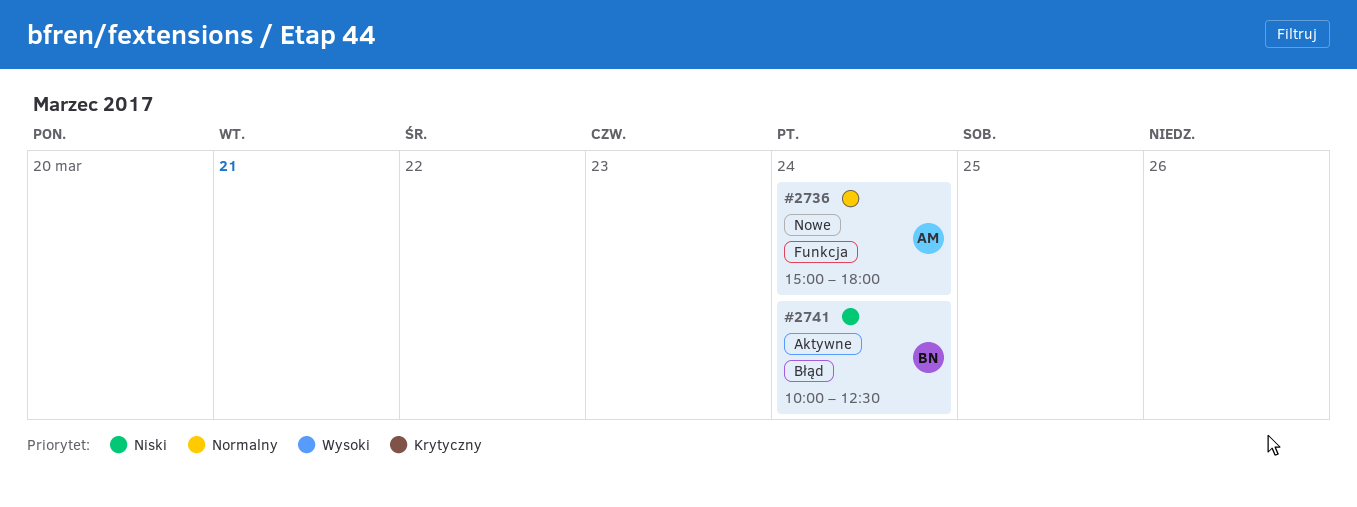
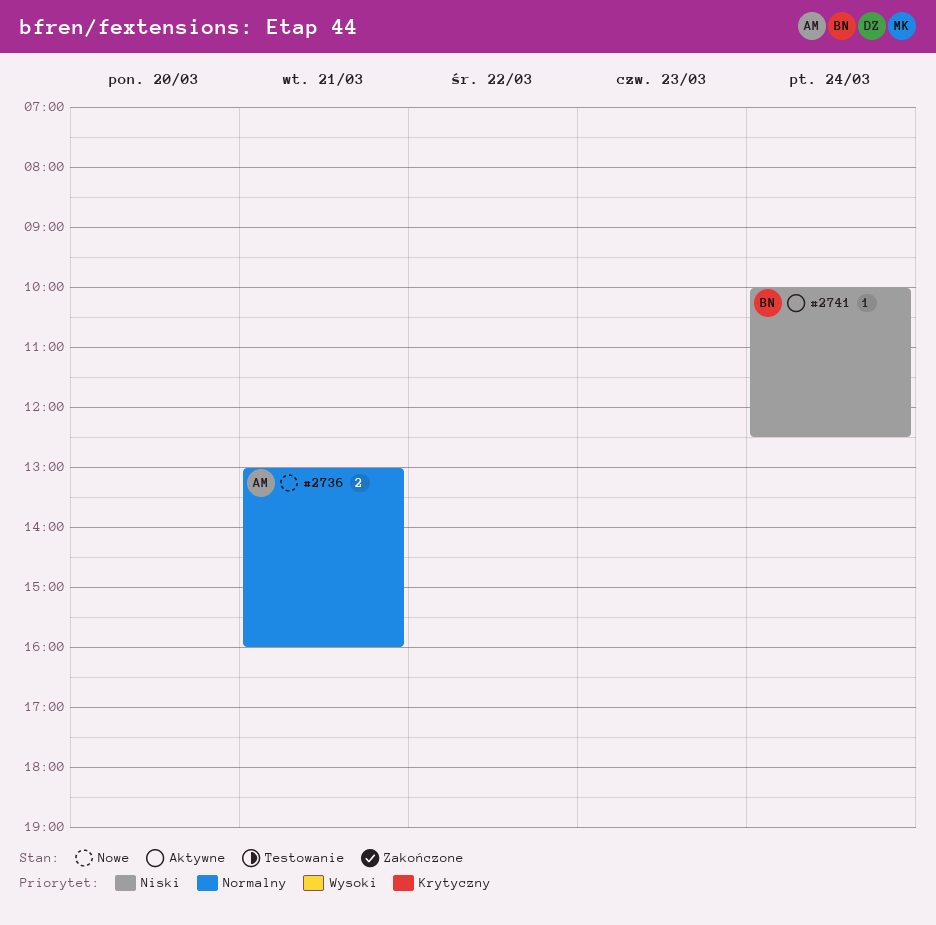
#2736, day: Mar 24 -> Mar 21
#2736, begins: 15:00 -> 13:00
#2736, ends: 18:00 -> 16:00

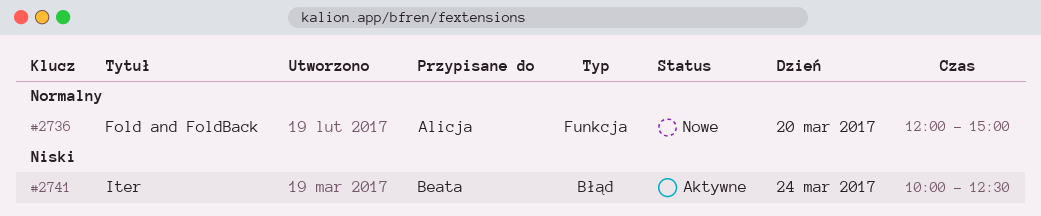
#2736, day: Mar 21 -> Mar 20
#2736, begins: 13:00 -> 12:00
#2736, ends: 16:00 -> 15:00

